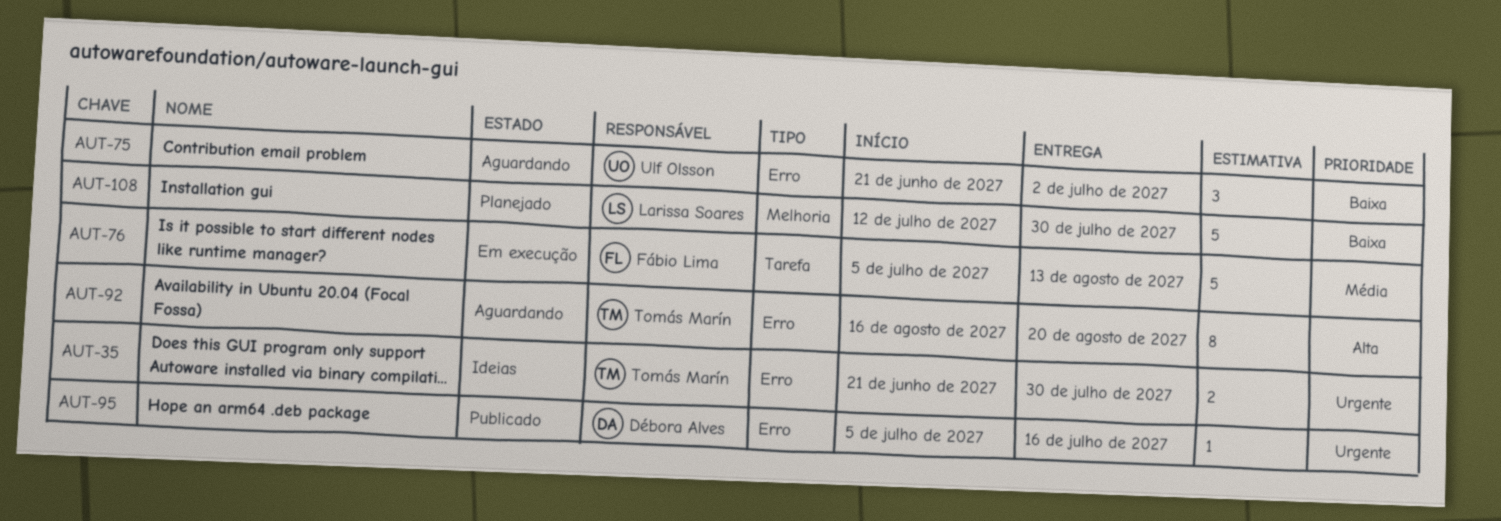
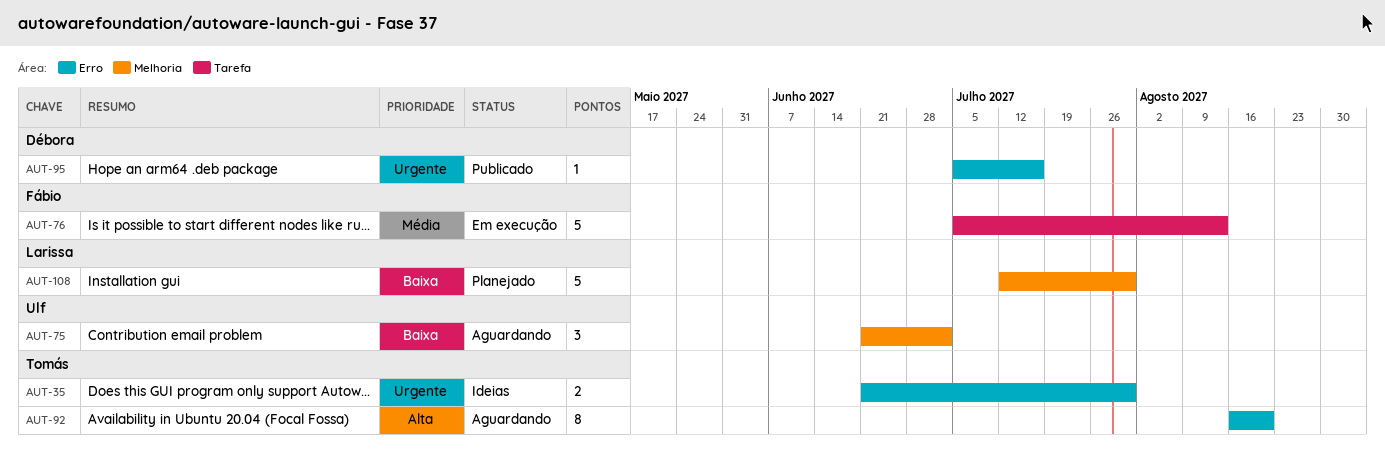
AUT-75, label: Erro -> Melhoria

